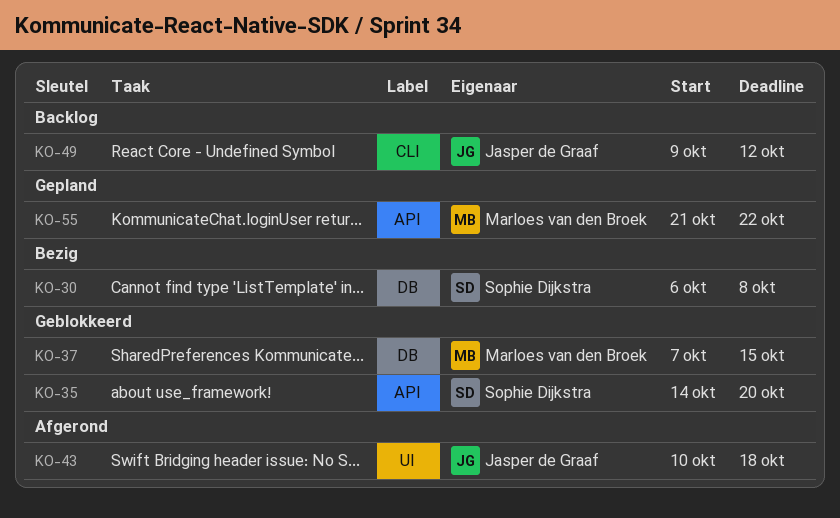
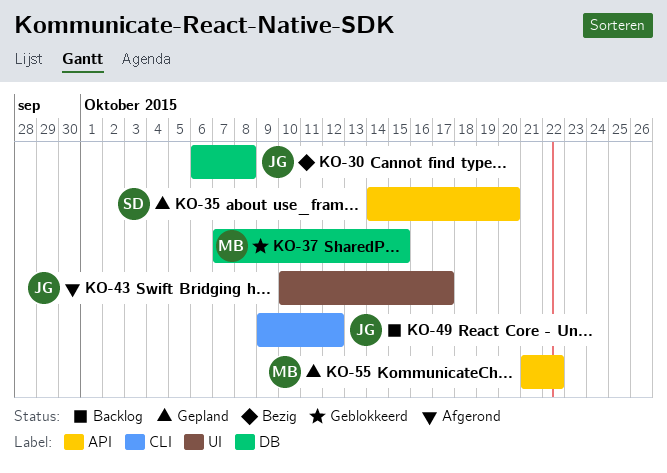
KO-30, owner: Sophie Dijkstra -> Jasper de Graaf
KO-35, status: Geblokkeerd -> Gepland
KO-43, due: Oct 18 -> Oct 17

